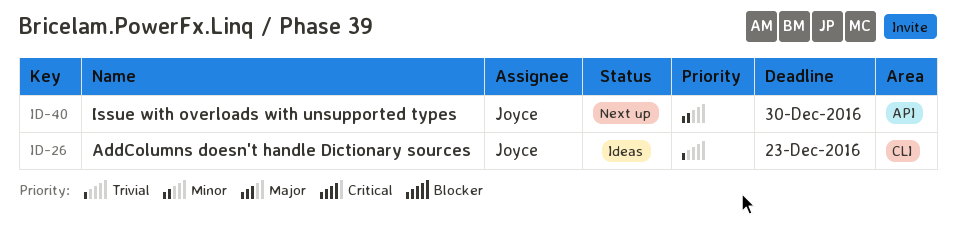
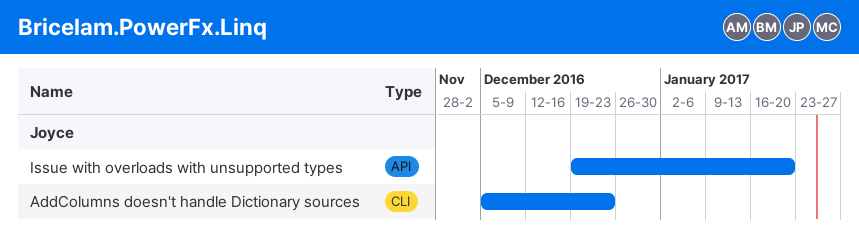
Issue with overloads with unsupported types, due: Dec 30 -> Jan 20

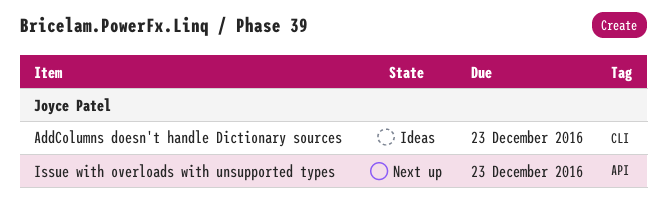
Issue with overloads with unsupported types, due: Jan 20 -> Dec 23

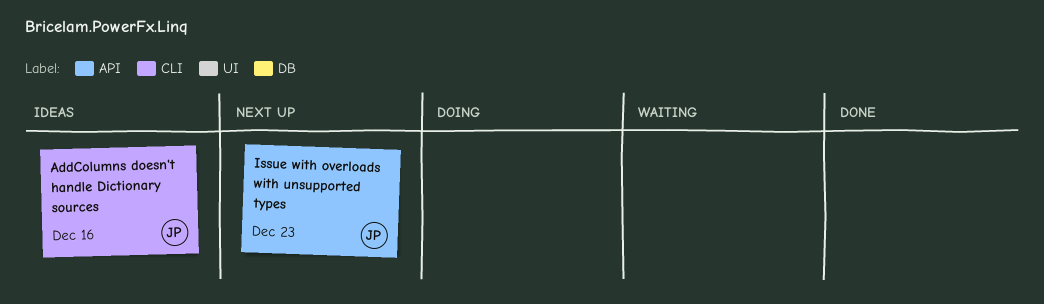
AddColumns doesn't handle Dictionary sources, due: Dec 23 -> Dec 16

